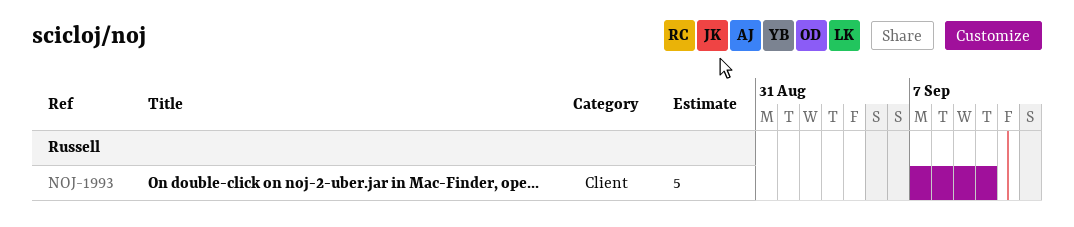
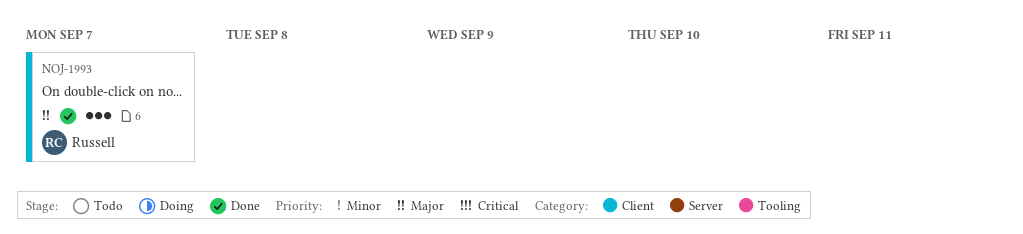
NOJ-1993, estimate: 5 -> 3
NOJ-1993, due: Sep 10 -> Sep 7

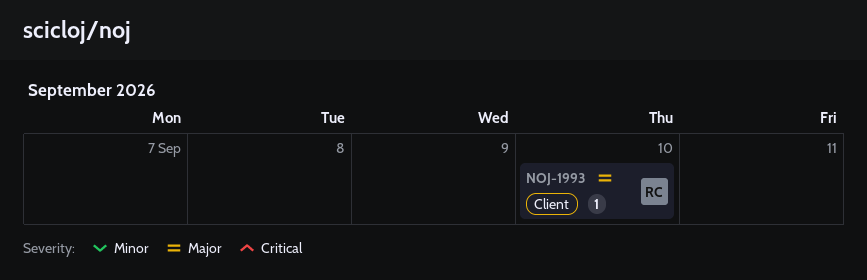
NOJ-1993, estimate: 3 -> 1
NOJ-1993, due: Sep 7 -> Sep 10

